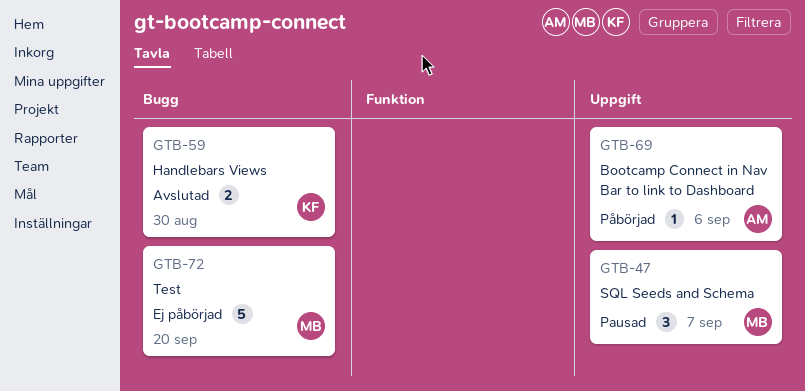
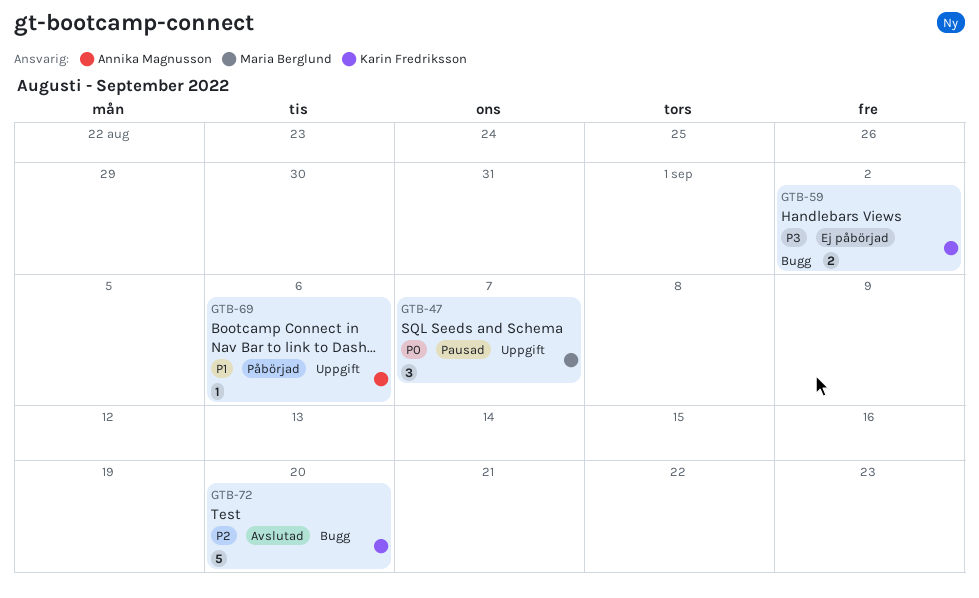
GTB-59, status: Avslutad -> Ej påbörjad
GTB-59, due: Aug 30 -> Sep 2
GTB-72, status: Ej påbörjad -> Avslutad
GTB-72, owner: Maria Berglund -> Karin Fredriksson

